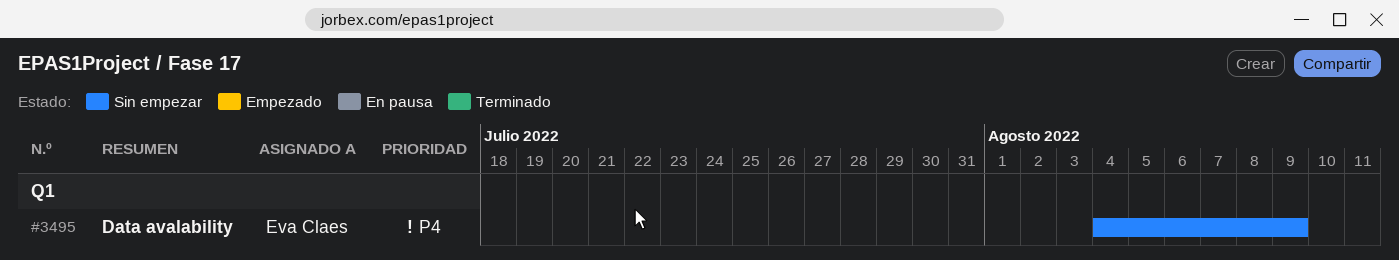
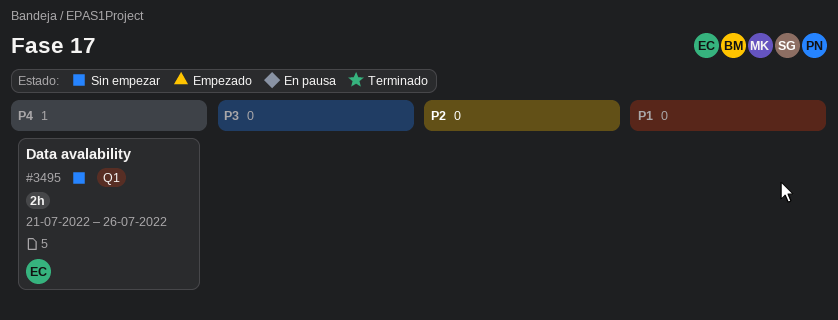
#3495, start: Aug 4 -> Jul 21
#3495, due: Aug 9 -> Jul 26

